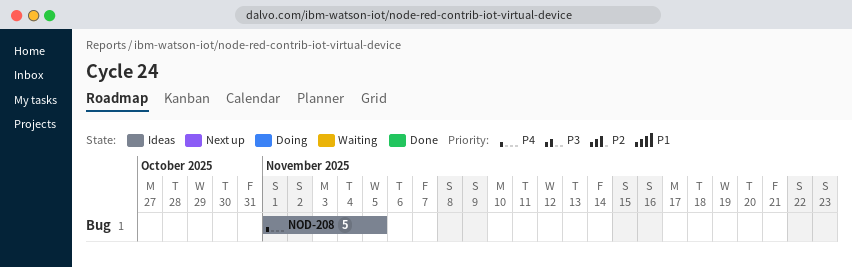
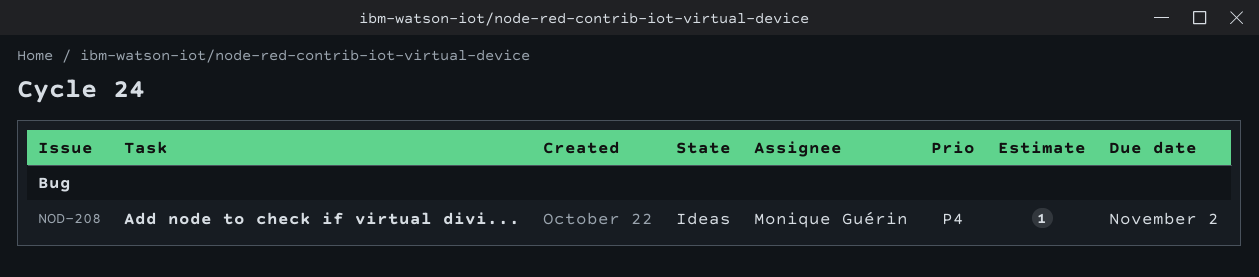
NOD-208, estimate: 5 -> 1
NOD-208, due: Nov 5 -> Nov 2

